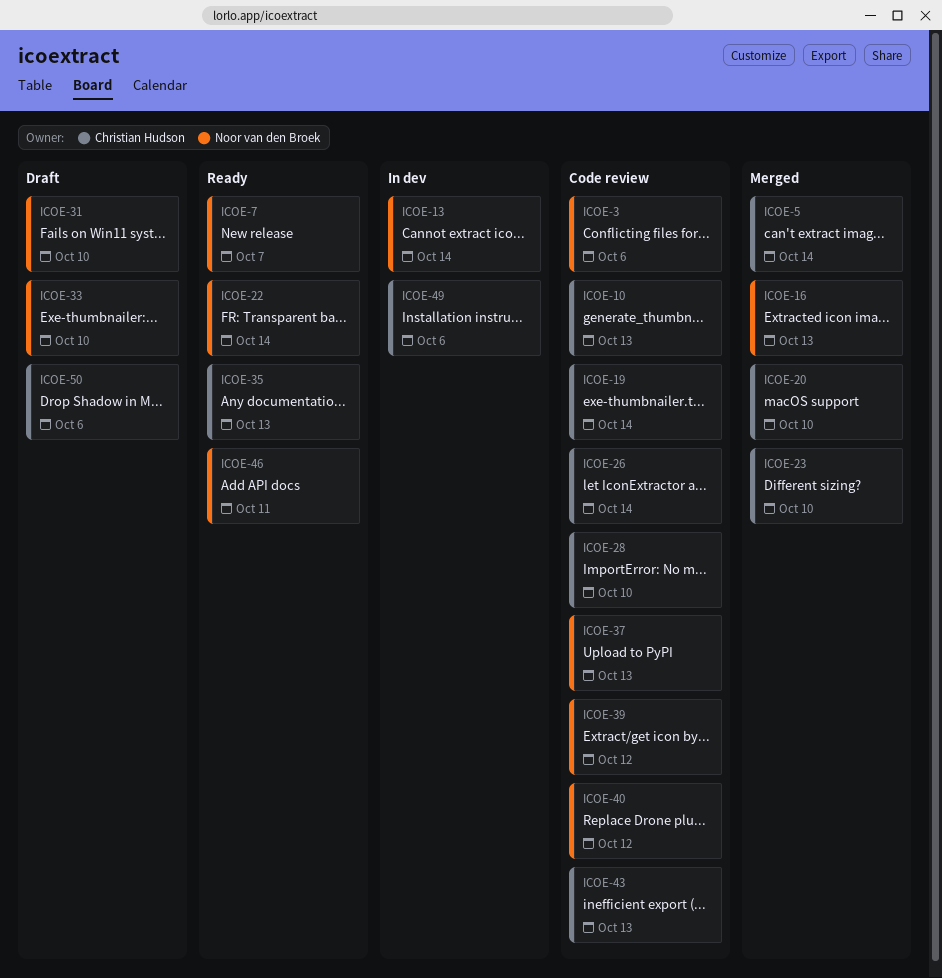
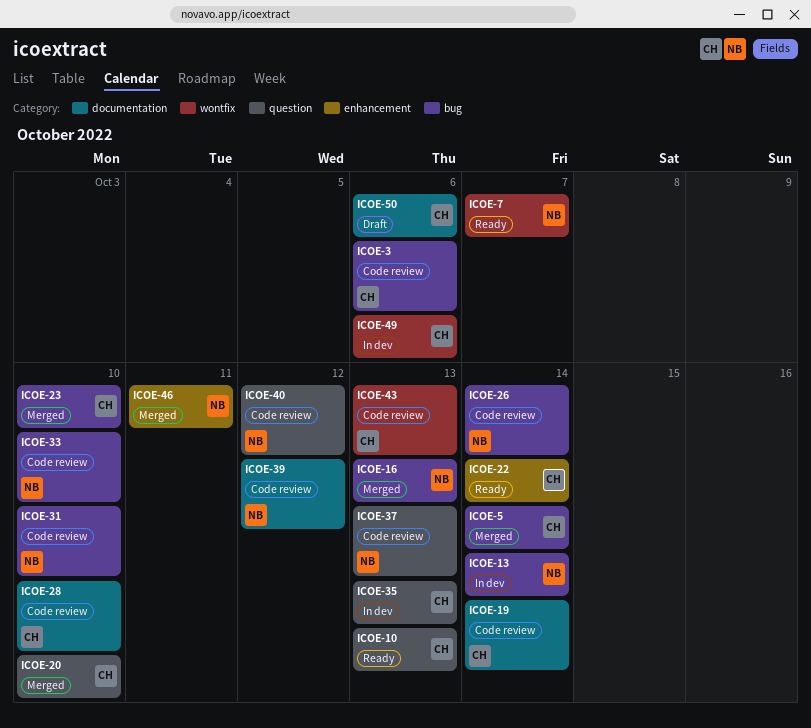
ICOE-3, owner: Noor van den Broek -> Christian Hudson
ICOE-10, status: Code review -> Ready
ICOE-22, owner: Noor van den Broek -> Christian Hudson
ICOE-26, owner: Christian Hudson -> Noor van den Broek
ICOE-31, status: Draft -> Code review
ICOE-33, status: Draft -> Code review
ICOE-35, status: Ready -> In dev
ICOE-46, status: Ready -> Merged

